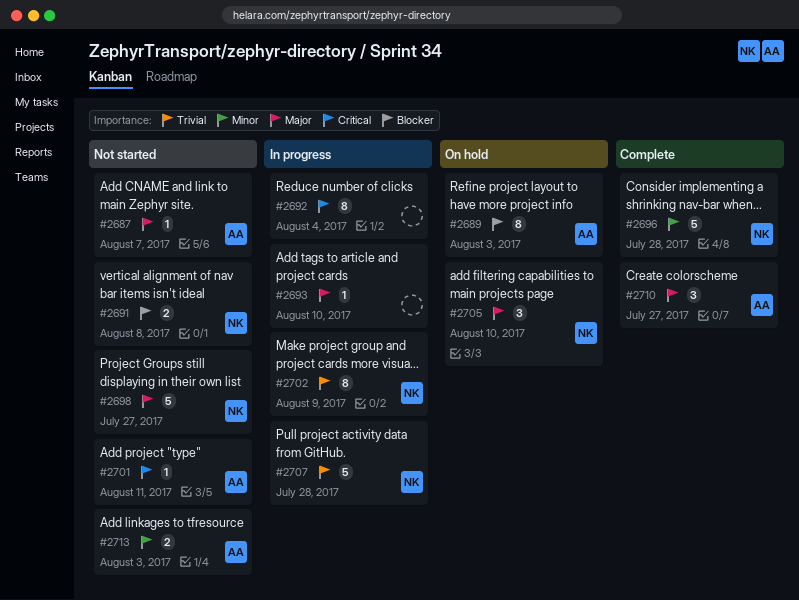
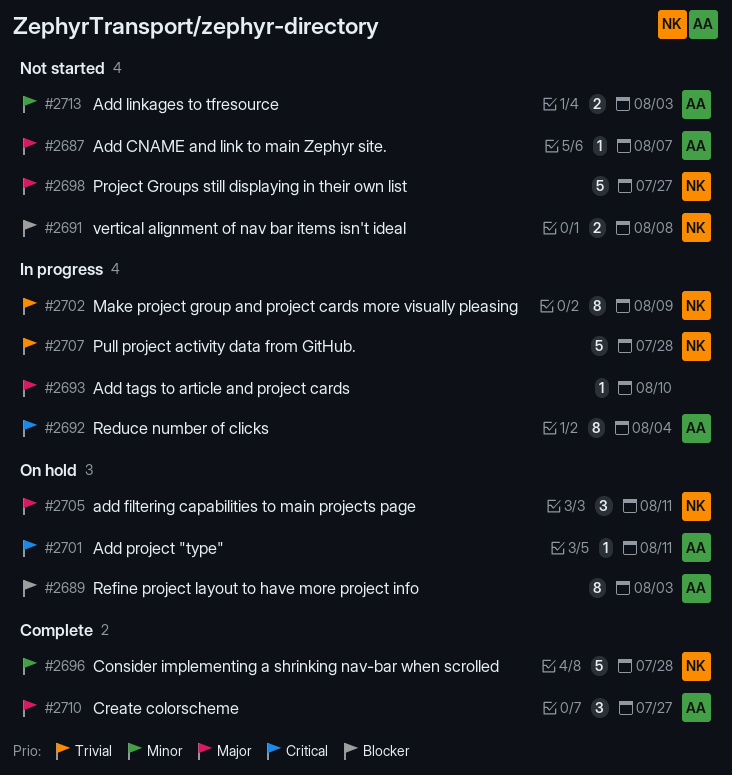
#2692, owner: none -> AA
#2701, status: Not started -> On hold
#2705, due: Aug 10 -> Aug 11

